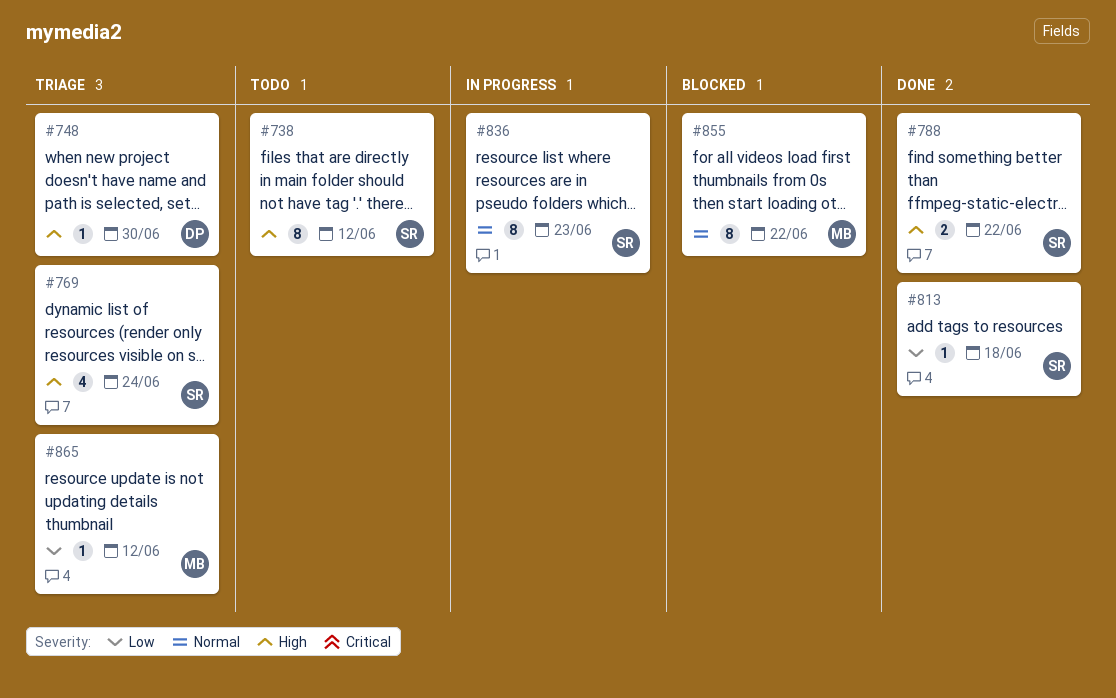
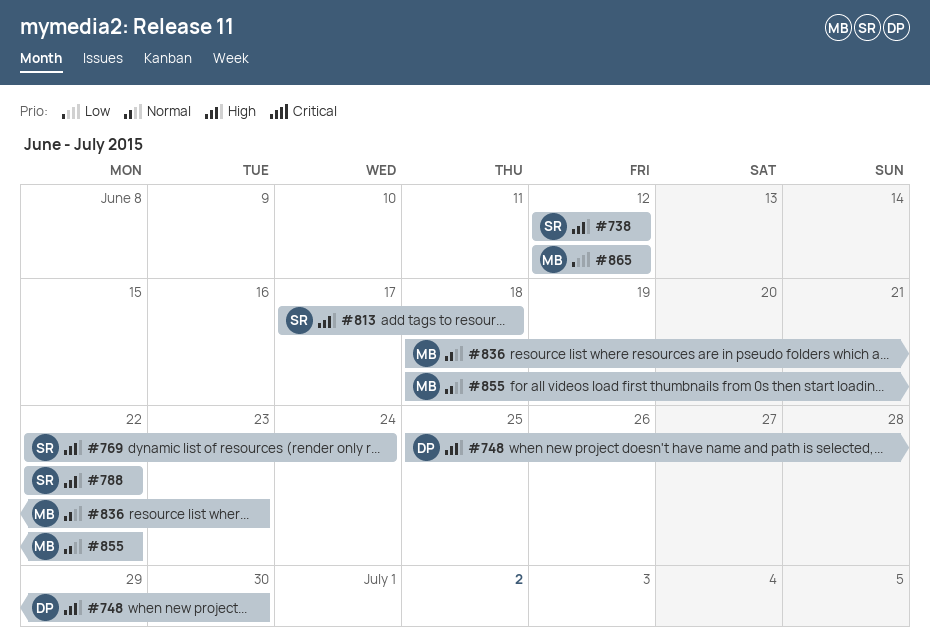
#813, priority: Low -> High
#836, owner: SR -> MB

